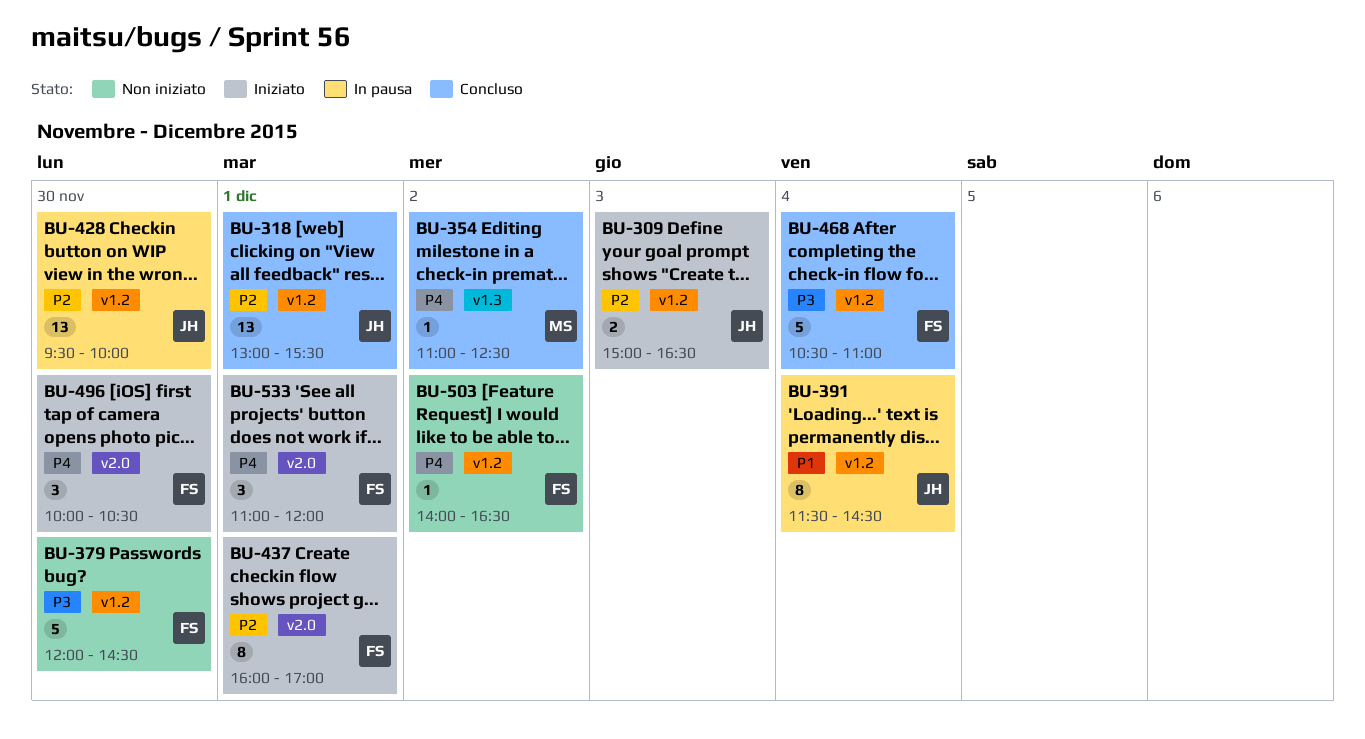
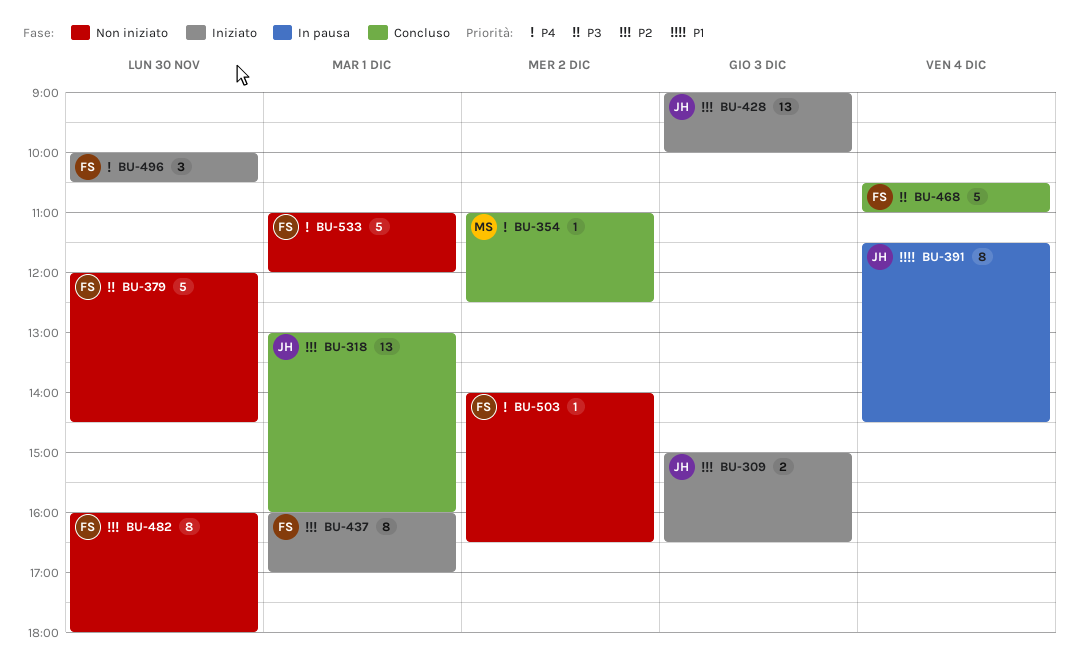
BU-318, ends: 15:30 -> 16:00
BU-428, status: In pausa -> Iniziato
BU-428, day: Nov 30 -> Dec 3
BU-428, begins: 09:30 -> 09:00
BU-482: none -> present
BU-533, status: Iniziato -> Non iniziato
BU-533, estimate: 3 -> 5

